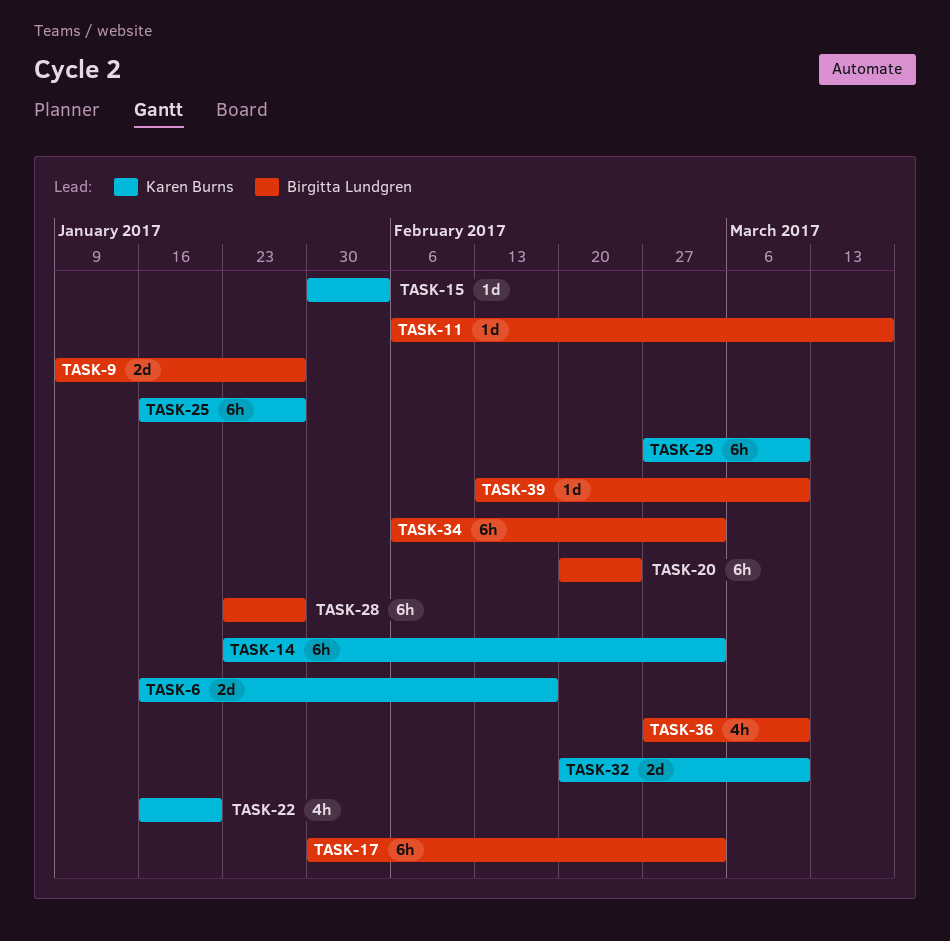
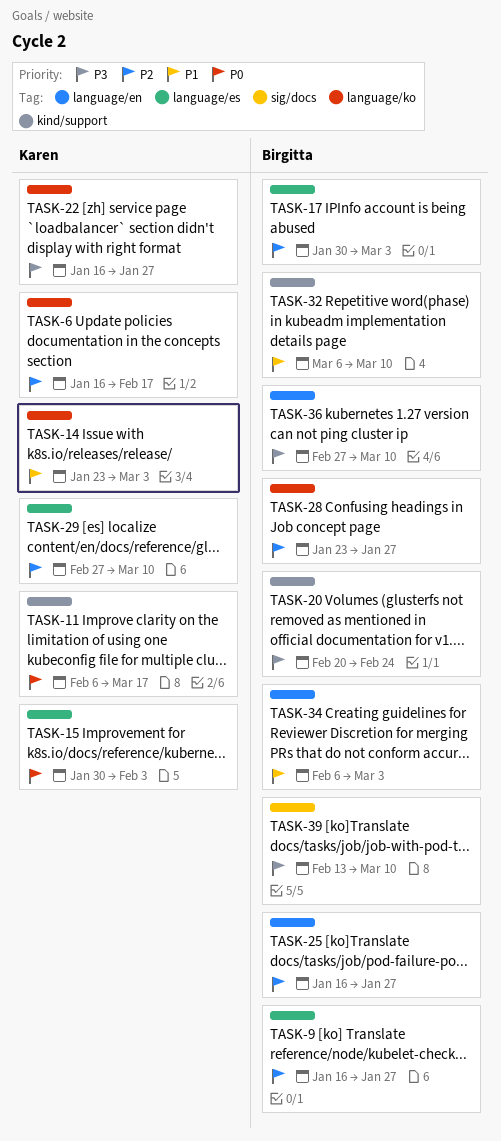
TASK-9, start: Jan 9 -> Jan 16
TASK-11, owner: Birgitta Lundgren -> Karen Burns
TASK-22, due: Jan 20 -> Jan 27
TASK-25, owner: Karen Burns -> Birgitta Lundgren
TASK-32, owner: Karen Burns -> Birgitta Lundgren
TASK-32, start: Feb 20 -> Mar 6

